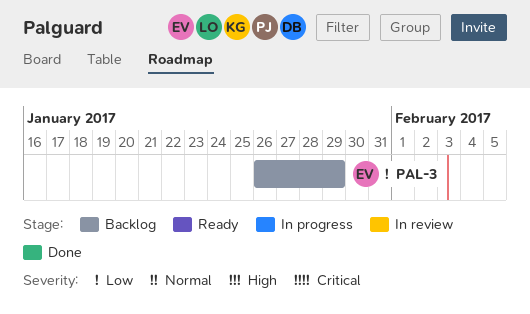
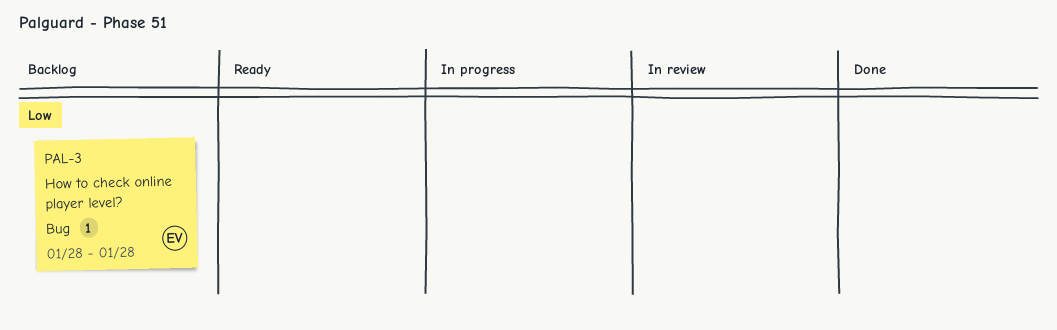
PAL-3, start: Jan 26 -> Jan 28
PAL-3, due: Jan 29 -> Jan 28

